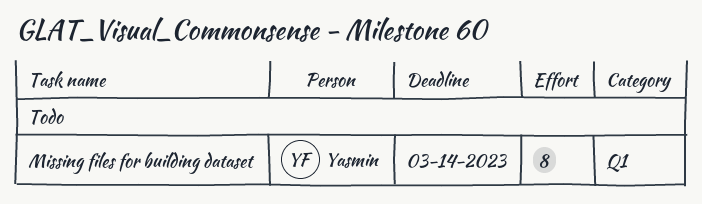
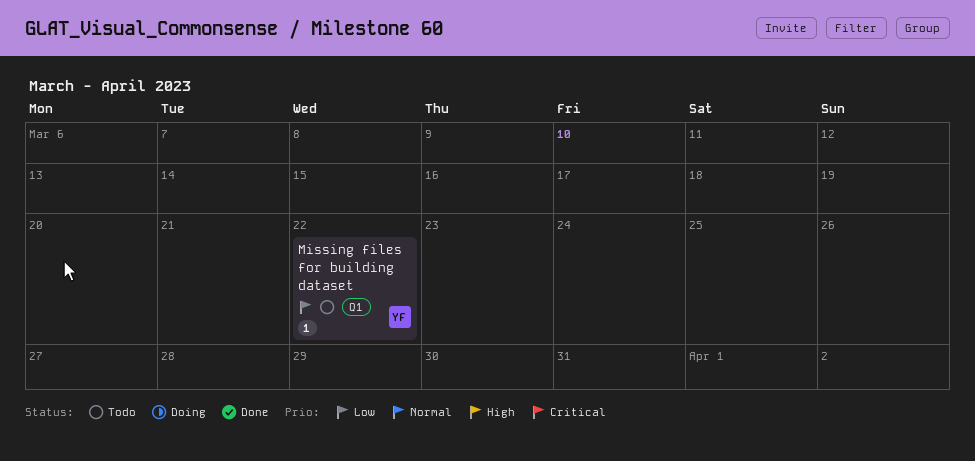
Missing files for building dataset, estimate: 8 -> 1
Missing files for building dataset, due: Mar 14 -> Mar 22

